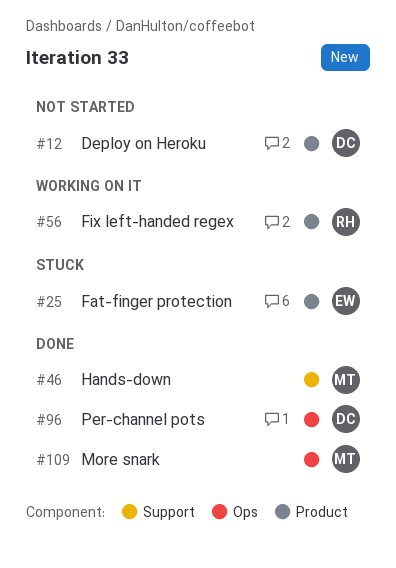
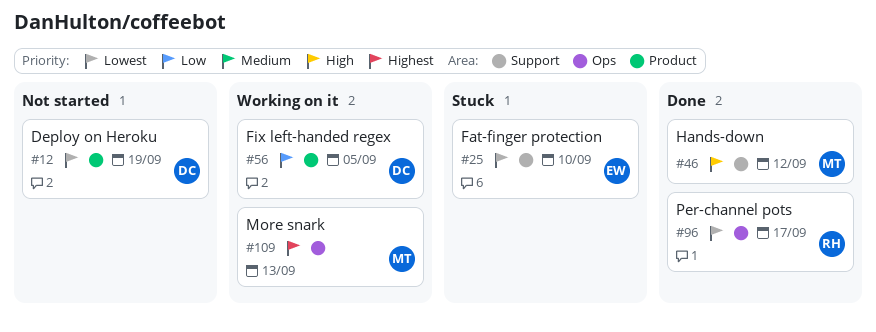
#25, label: Product -> Support
#56, owner: RH -> DC
#96, owner: DC -> RH
#109, status: Done -> Working on it

